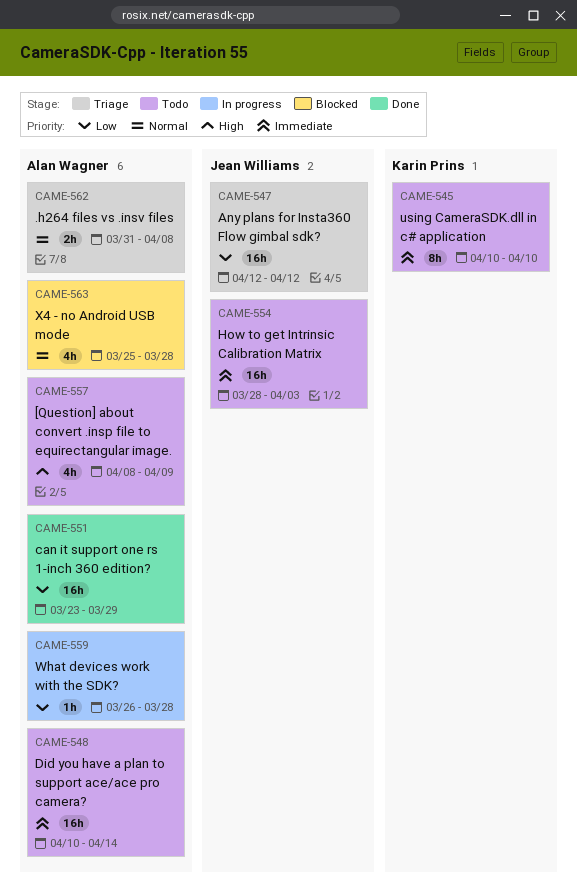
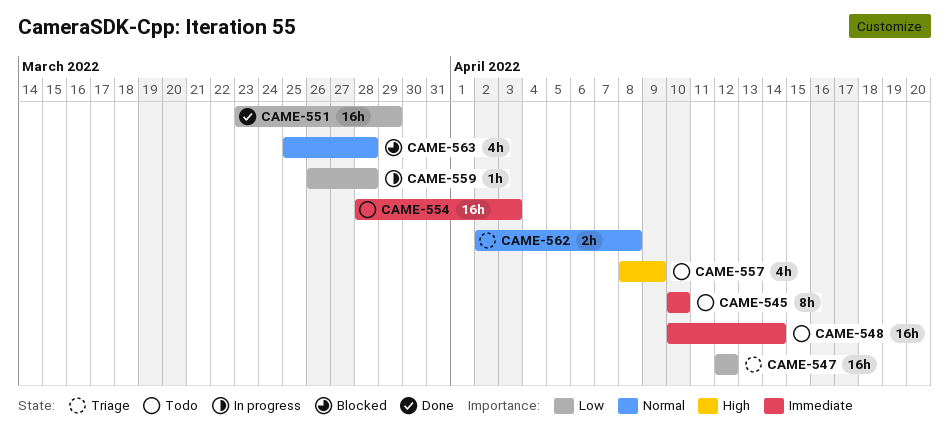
CAME-562, start: Mar 31 -> Apr 2

